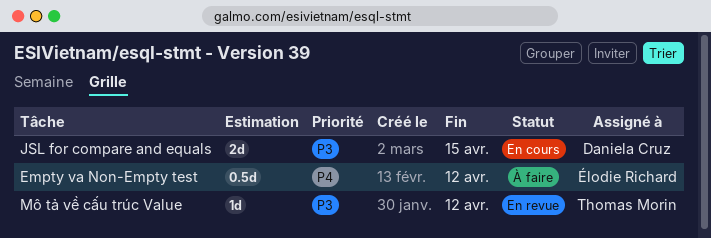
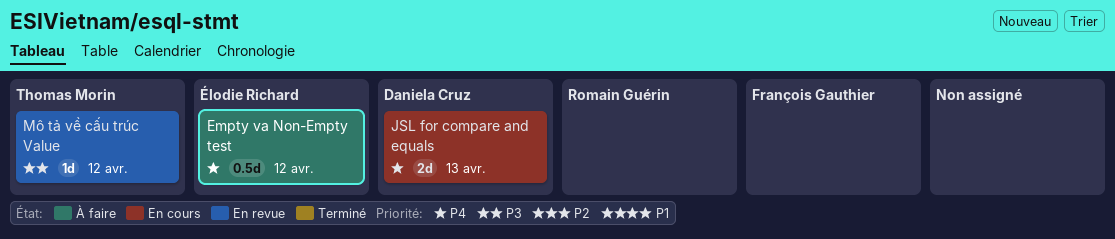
JSL for compare and equals, priority: P3 -> P4
JSL for compare and equals, due: Apr 15 -> Apr 13

